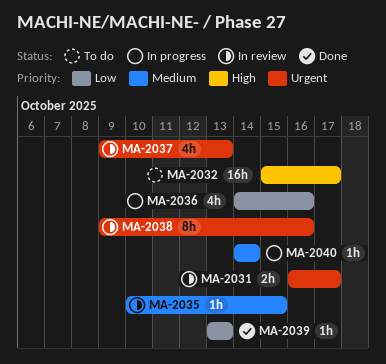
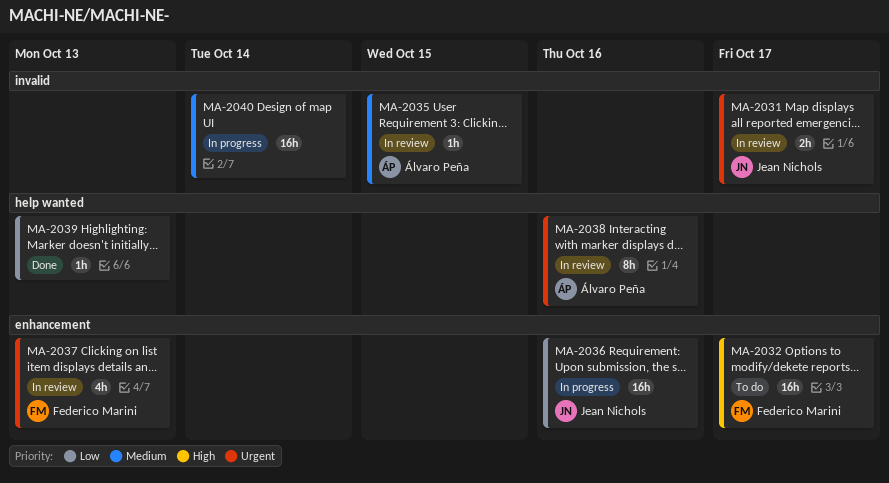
MA-2036, estimate: 4h -> 16h
MA-2040, estimate: 1h -> 16h

